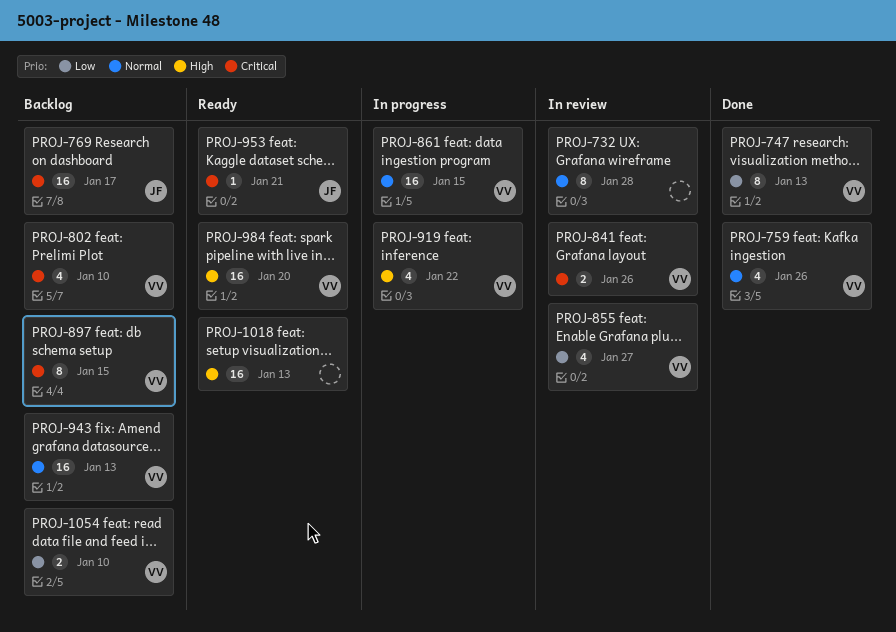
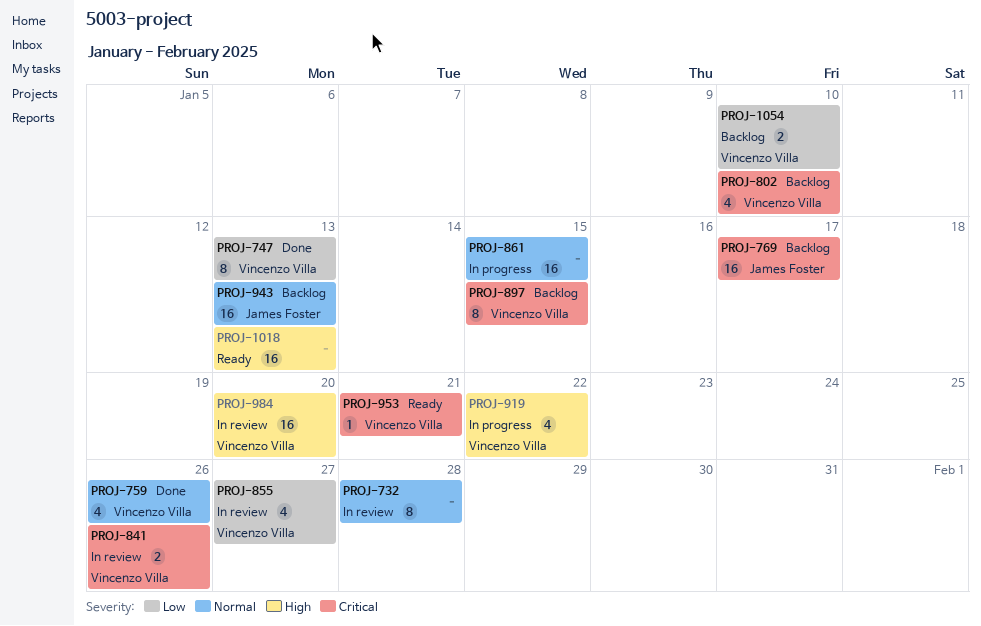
PROJ-861, owner: Vincenzo Villa -> none
PROJ-943, owner: Vincenzo Villa -> James Foster
PROJ-953, owner: James Foster -> Vincenzo Villa
PROJ-984, status: Ready -> In review

